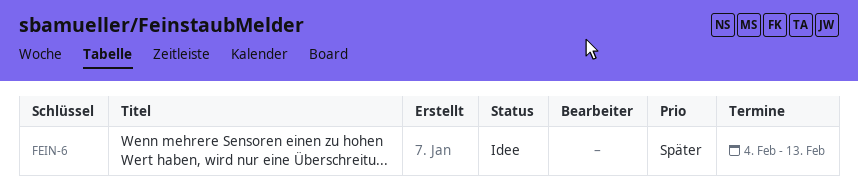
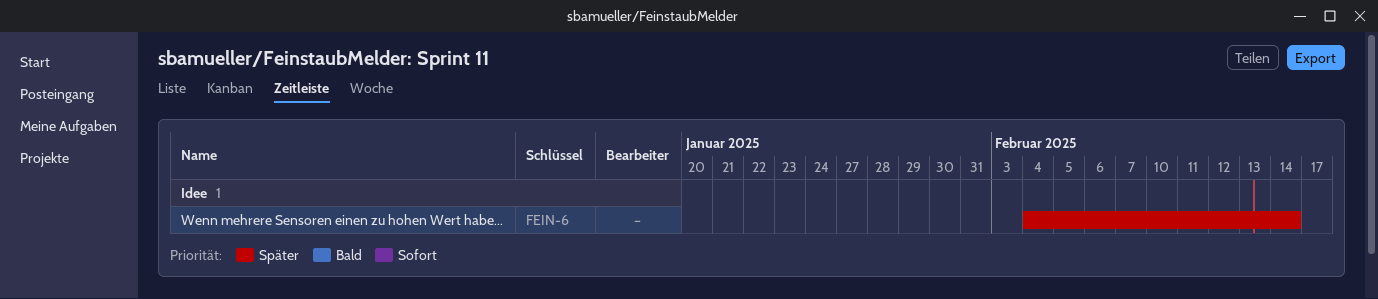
FEIN-6, due: Feb 13 -> Feb 14

